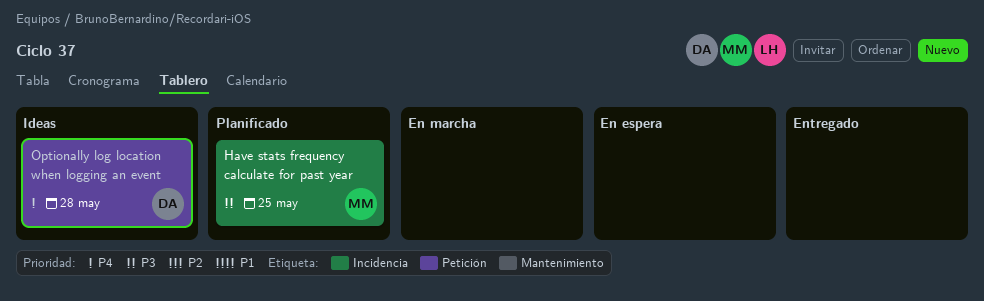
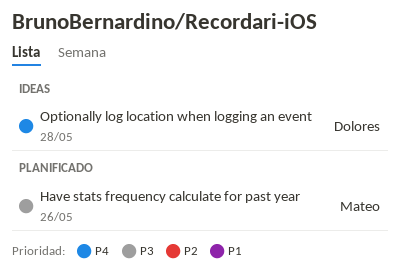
Have stats frequency calculate for past year, due: May 25 -> May 26

